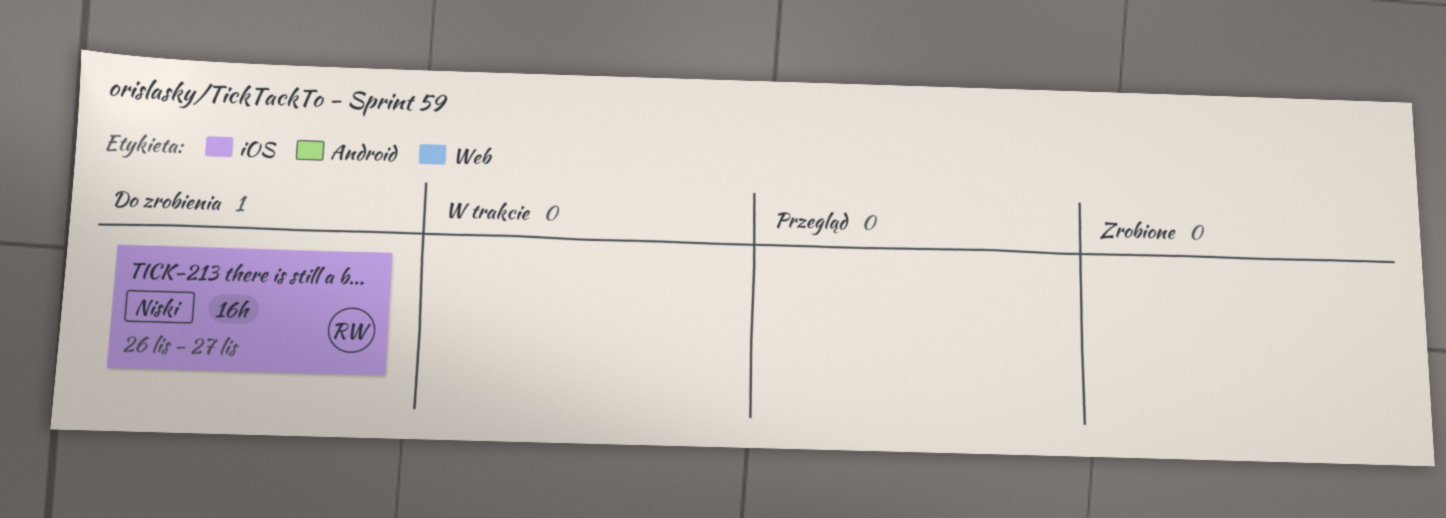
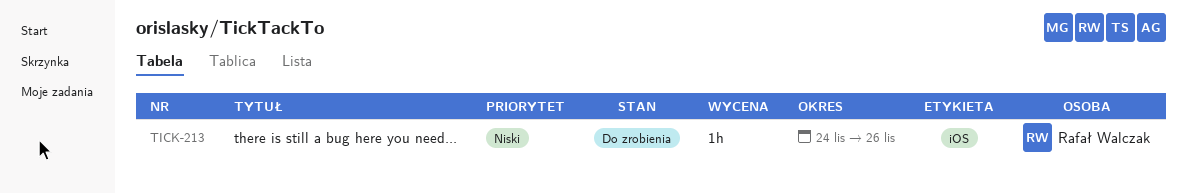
TICK-213, estimate: 16h -> 1h
TICK-213, start: Nov 26 -> Nov 24
TICK-213, due: Nov 27 -> Nov 26

